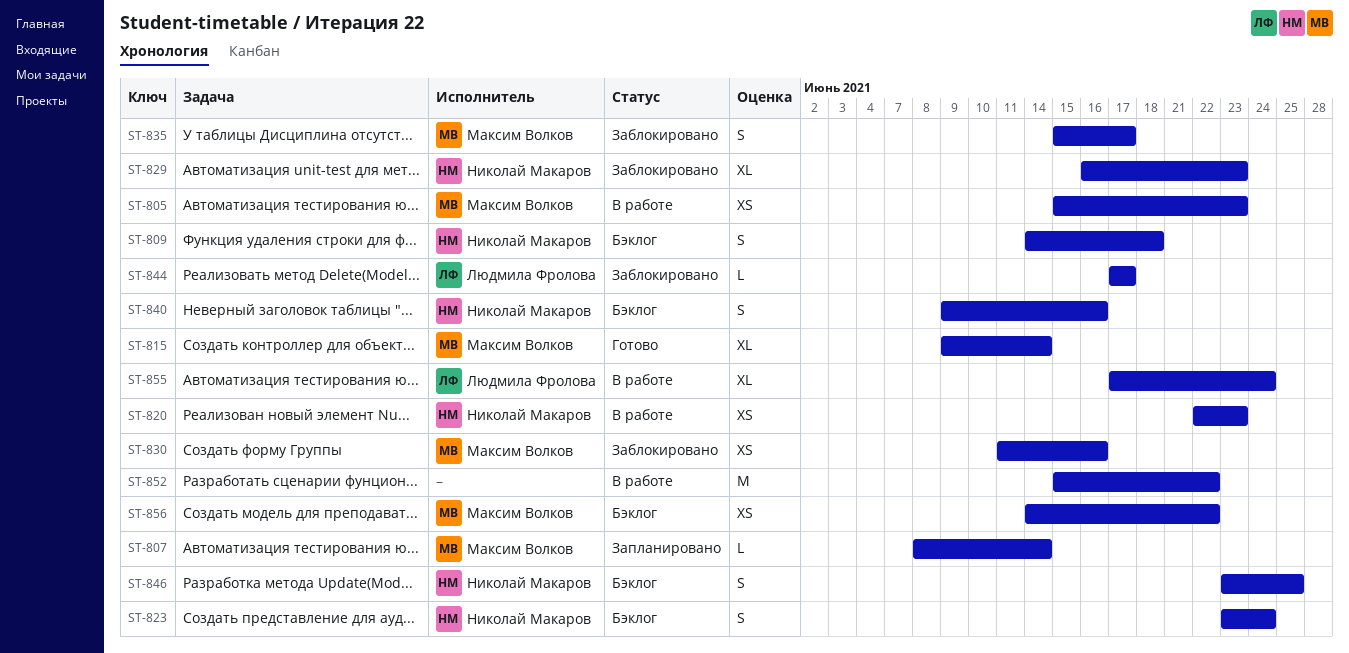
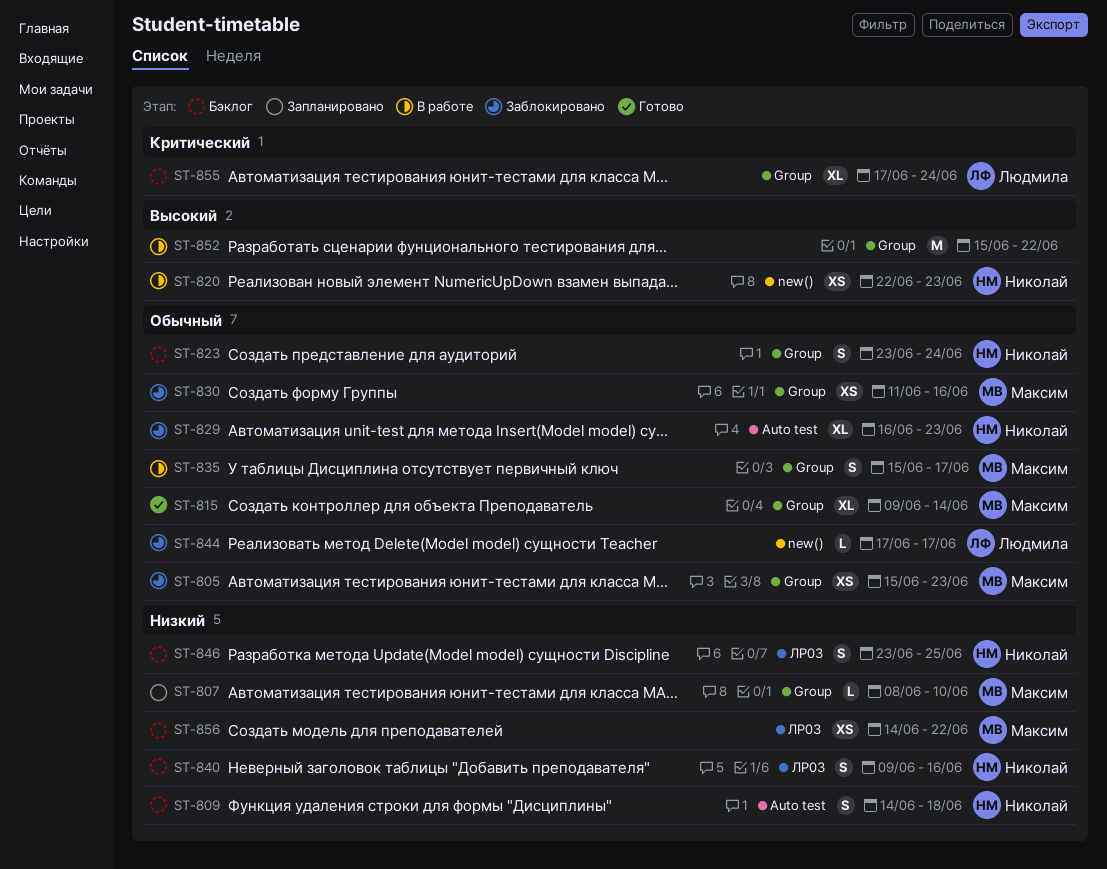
ST-805, status: В работе -> Заблокировано
ST-807, due: Jun 14 -> Jun 10
ST-835, status: Заблокировано -> В работе
ST-855, status: В работе -> Бэклог

